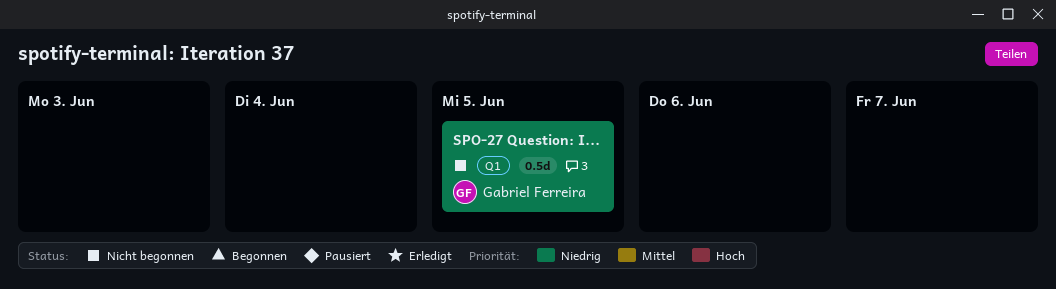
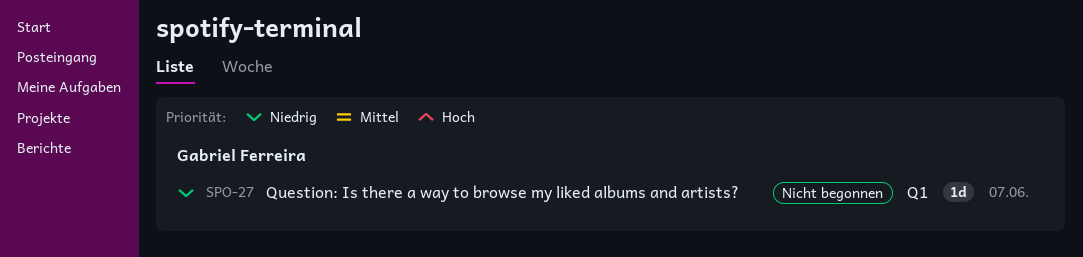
SPO-27, estimate: 0.5d -> 1d
SPO-27, due: Jun 5 -> Jun 7

